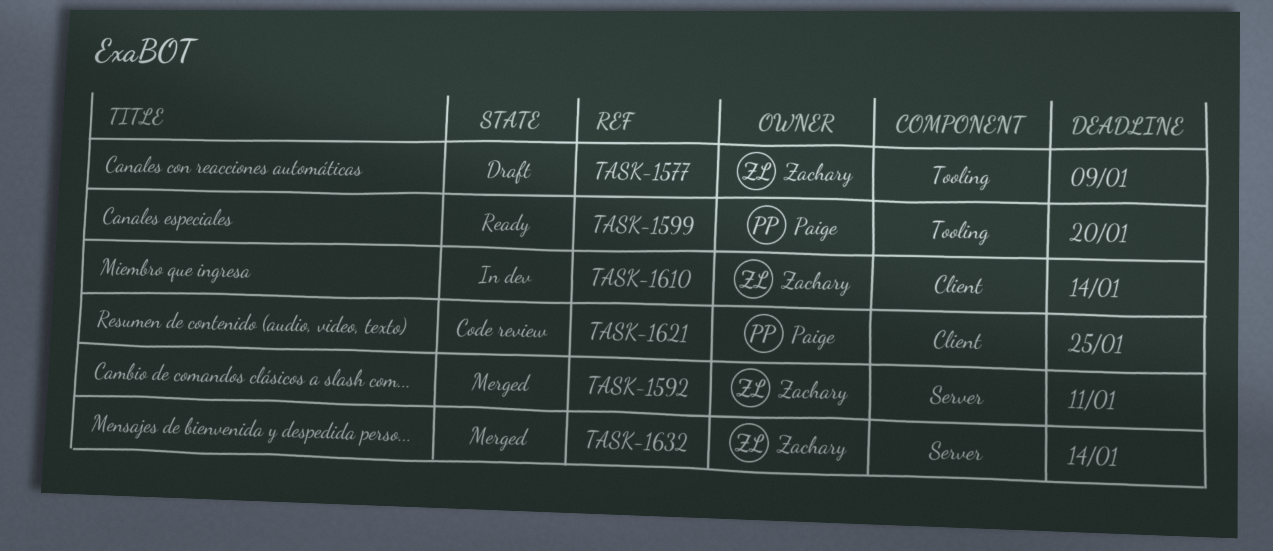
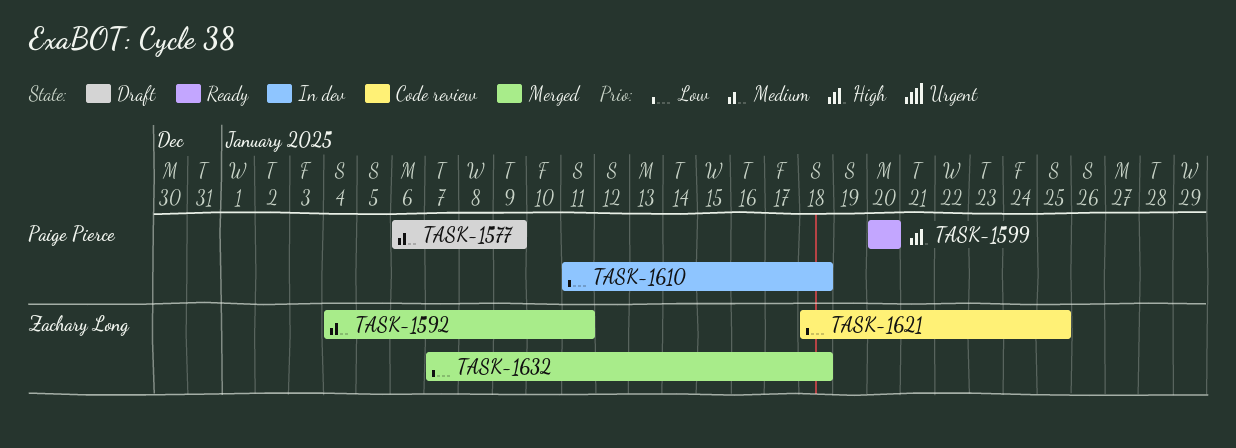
TASK-1577, owner: Zachary Long -> Paige Pierce
TASK-1610, owner: Zachary Long -> Paige Pierce
TASK-1610, due: Jan 14 -> Jan 18
TASK-1621, owner: Paige Pierce -> Zachary Long
TASK-1632, due: Jan 14 -> Jan 18

